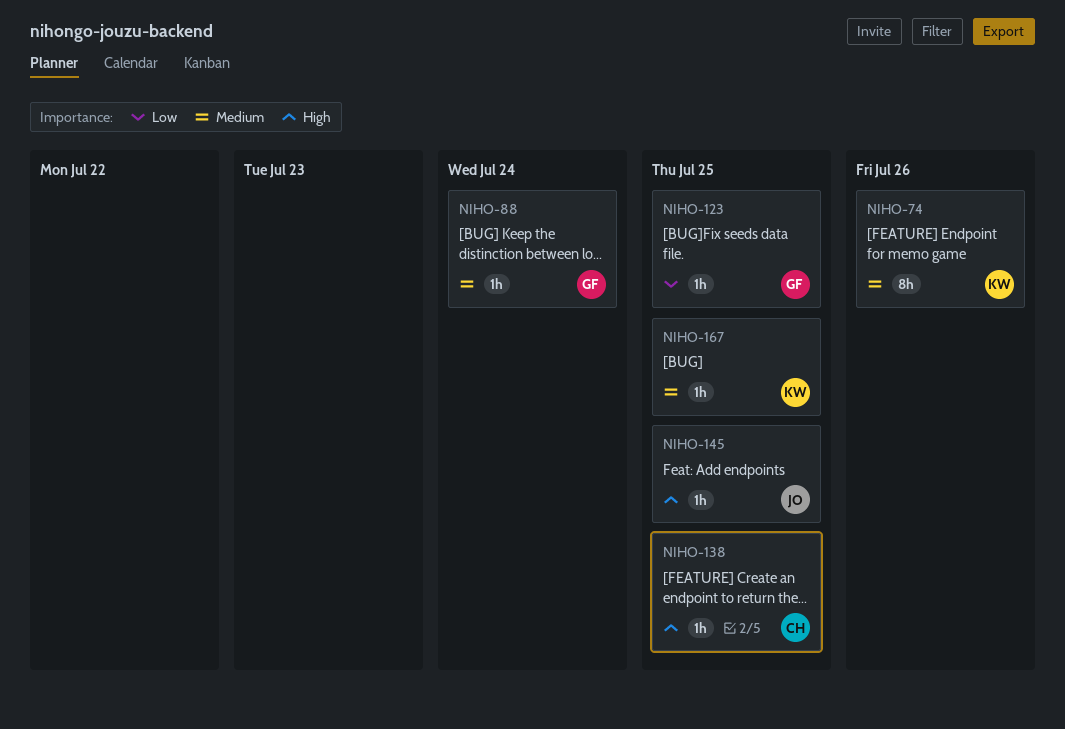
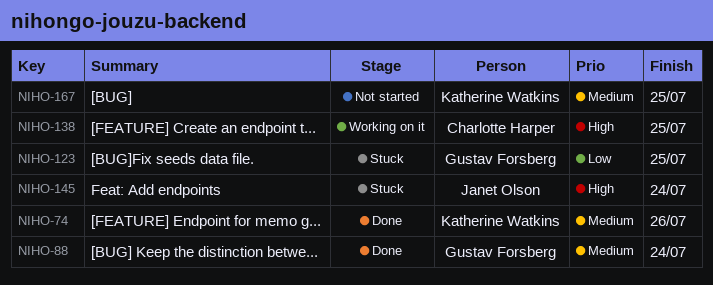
NIHO-145, due: Jul 25 -> Jul 24

